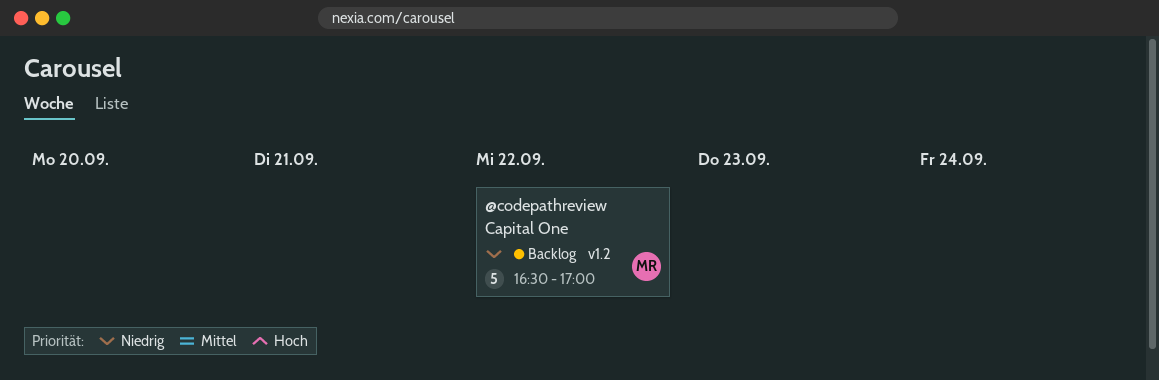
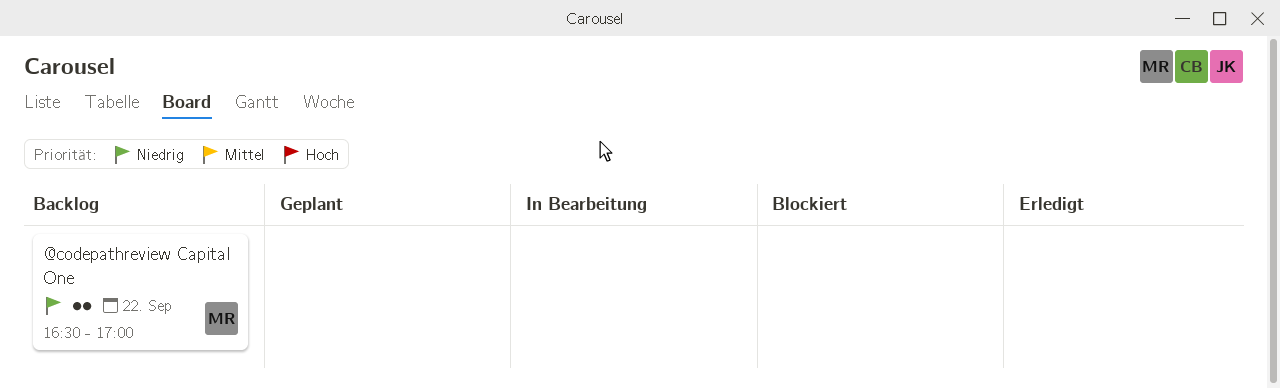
@codepathreview Capital One, estimate: 5 -> 2

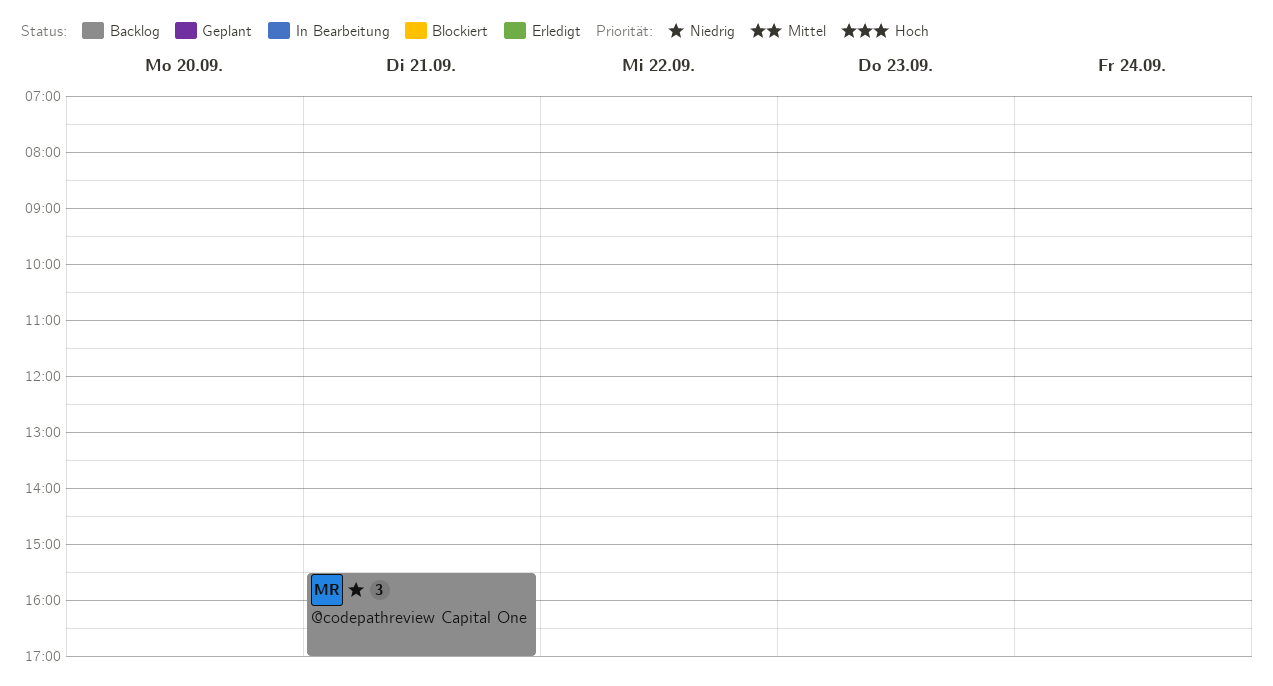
@codepathreview Capital One, estimate: 2 -> 3
@codepathreview Capital One, day: Sep 22 -> Sep 21
@codepathreview Capital One, begins: 16:30 -> 15:30

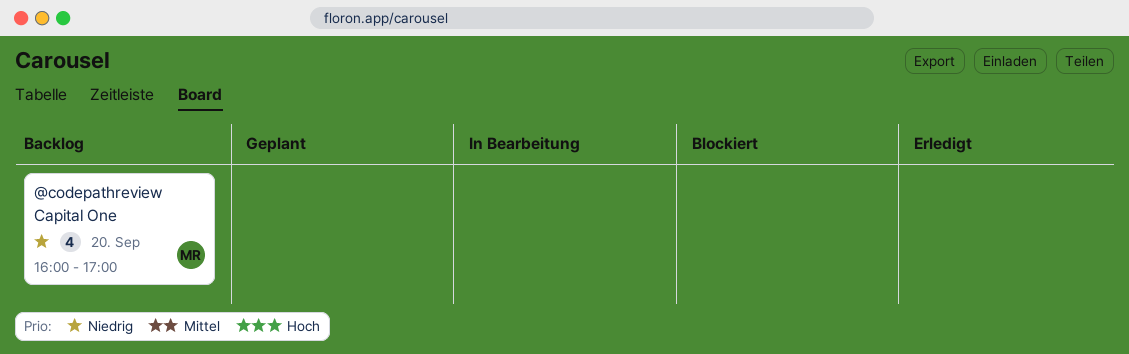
@codepathreview Capital One, estimate: 3 -> 4
@codepathreview Capital One, day: Sep 21 -> Sep 20
@codepathreview Capital One, begins: 15:30 -> 16:00

